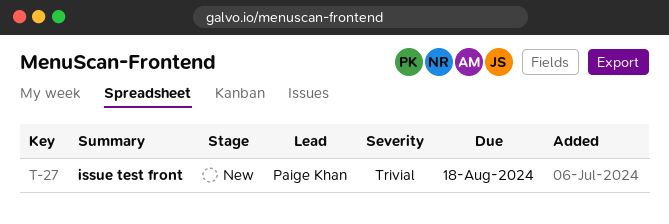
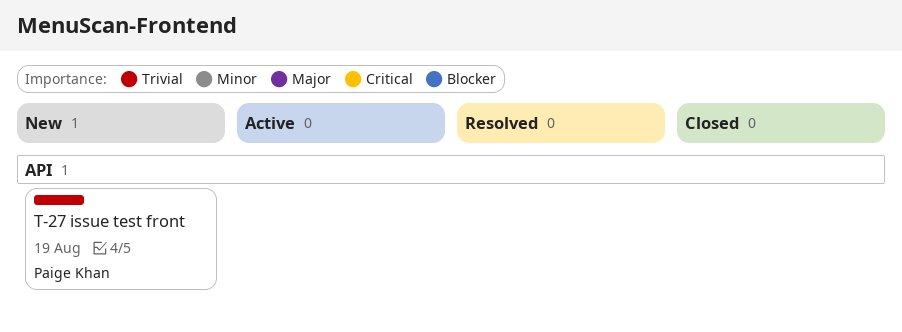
T-27, due: Aug 18 -> Aug 19

